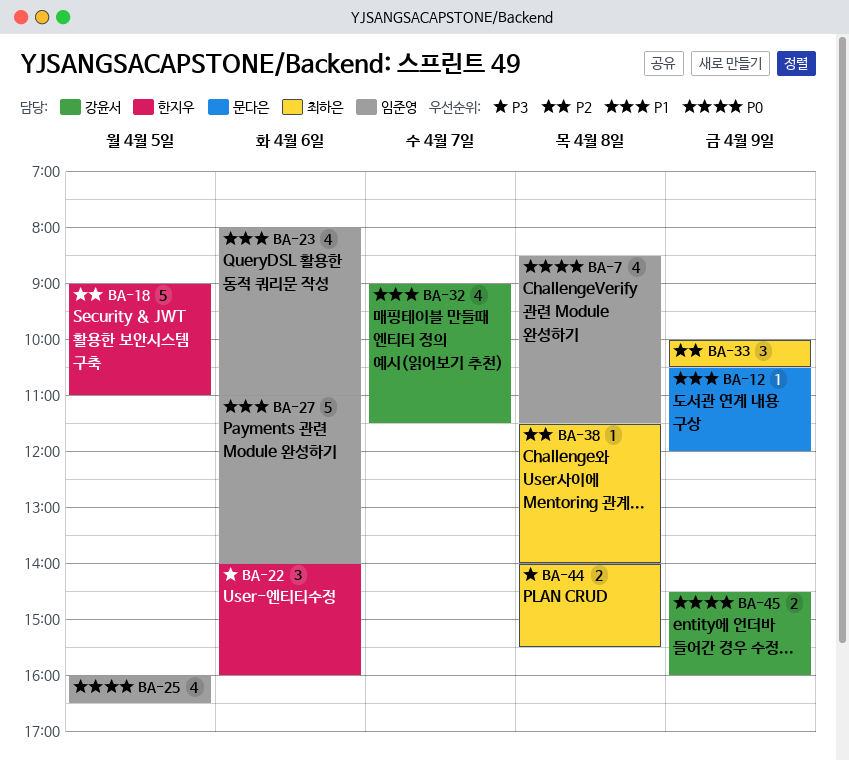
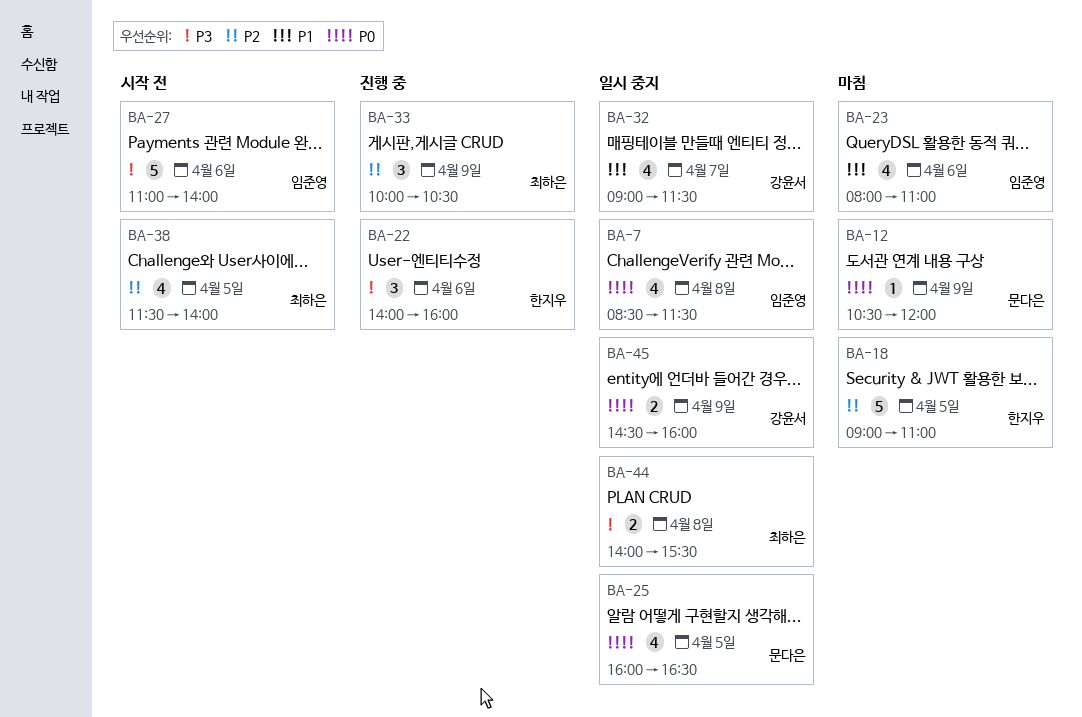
BA-12, priority: P1 -> P0
BA-25, owner: 임준영 -> 문다은
BA-27, priority: P1 -> P3
BA-38, estimate: 1 -> 4
BA-38, day: Apr 8 -> Apr 5

